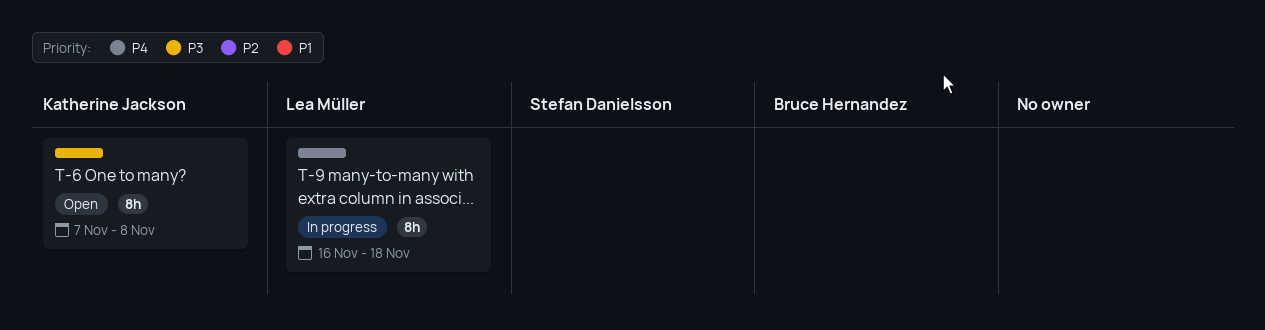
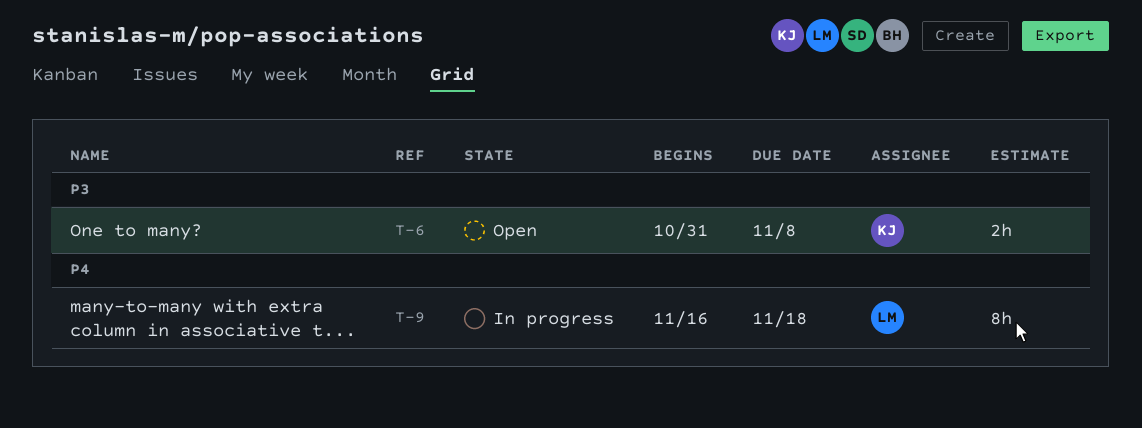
T-6, estimate: 8h -> 2h
T-6, start: Nov 7 -> Oct 31

